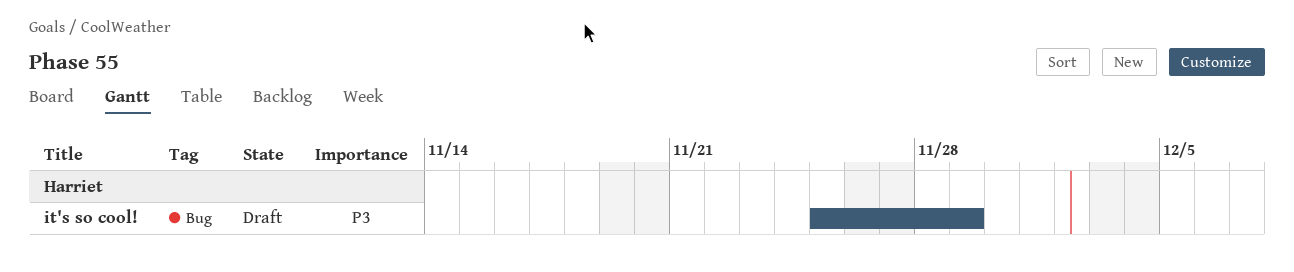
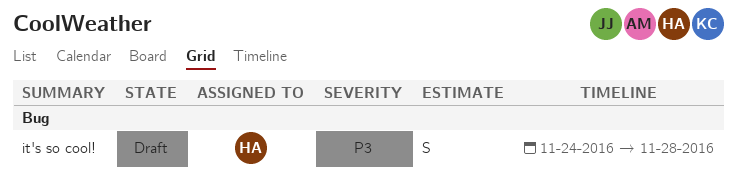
it's so cool!, start: Nov 25 -> Nov 24
it's so cool!, due: Nov 29 -> Nov 28

